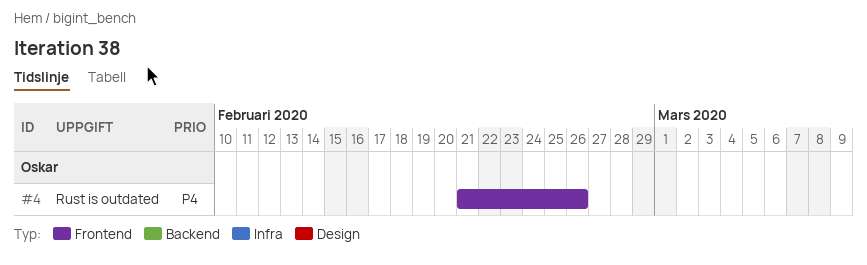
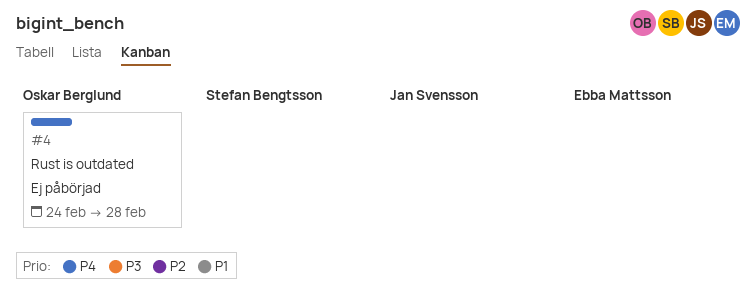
#4, start: Feb 21 -> Feb 24
#4, due: Feb 26 -> Feb 28

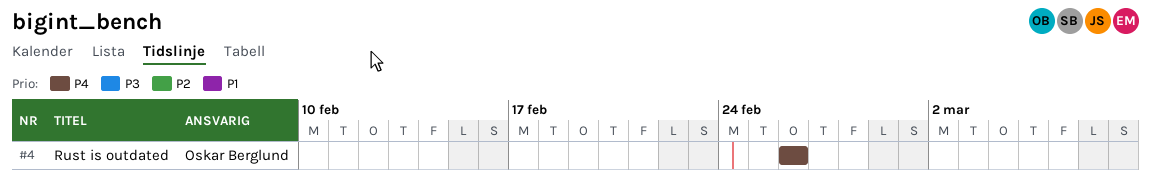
#4, start: Feb 24 -> Feb 26
#4, due: Feb 28 -> Feb 26

